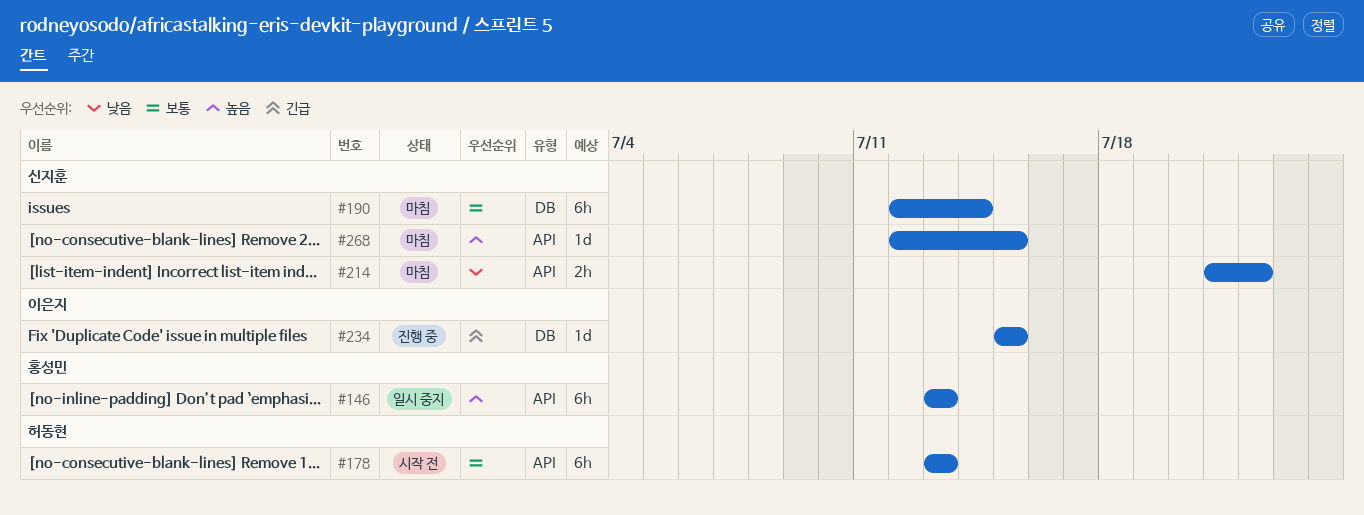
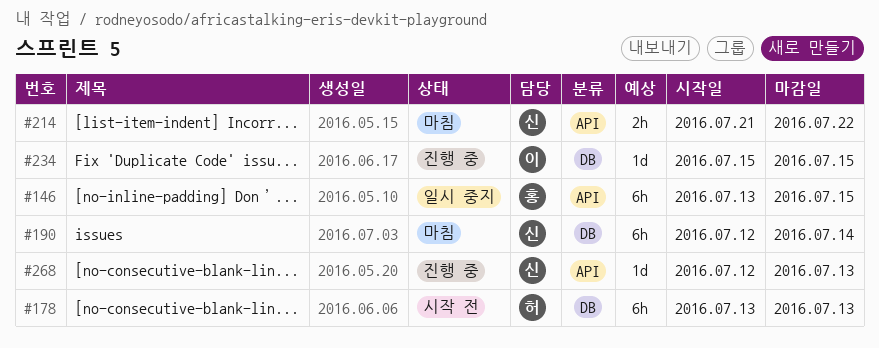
#146, due: Jul 13 -> Jul 15
#178, label: API -> DB
#268, status: 마침 -> 진행 중
#268, due: Jul 15 -> Jul 13

